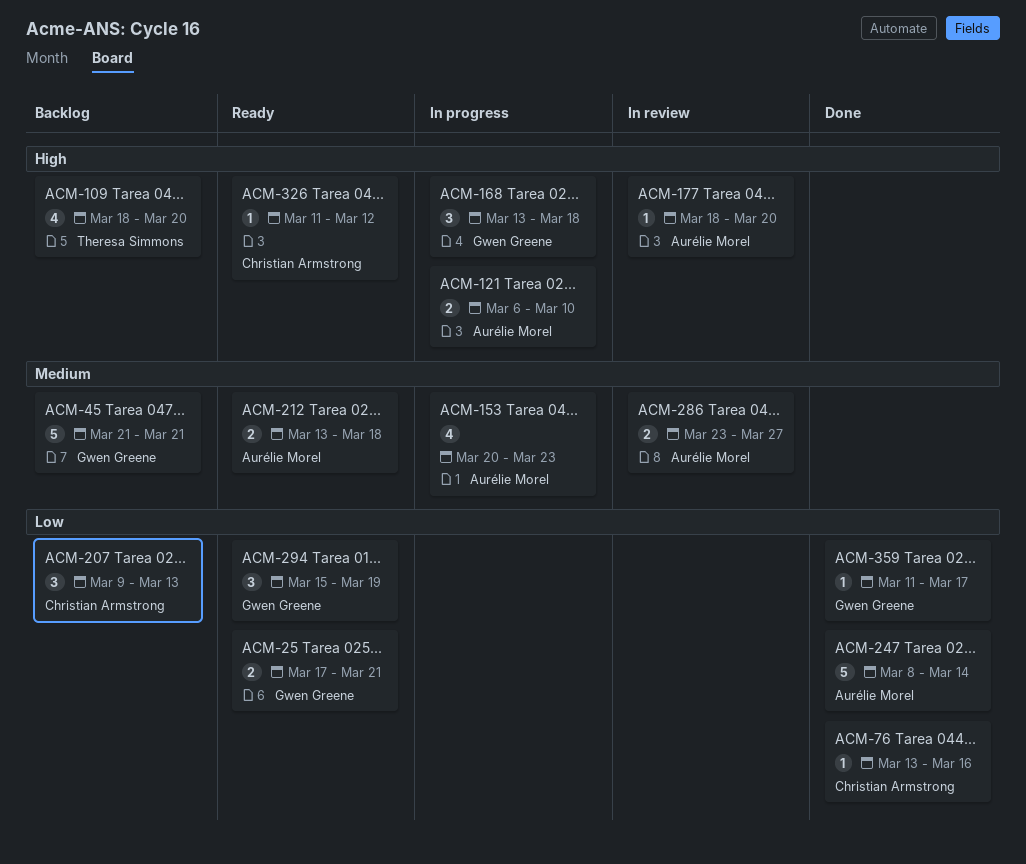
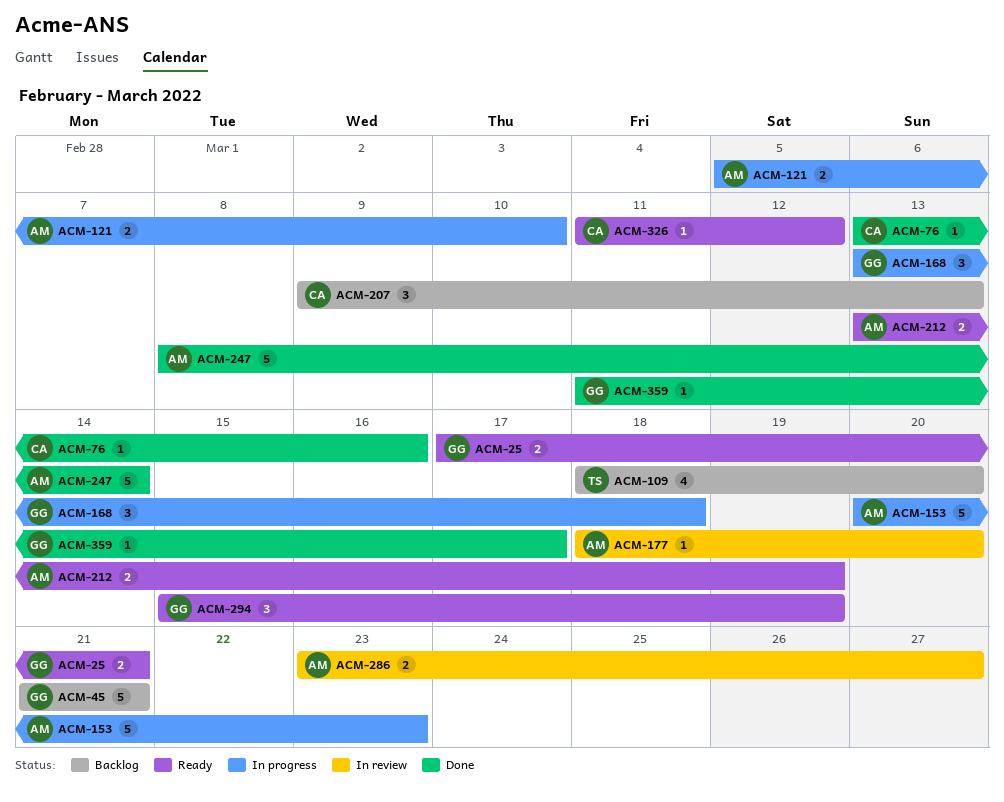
ACM-121, start: Mar 6 -> Mar 5
ACM-153, estimate: 4 -> 5
ACM-212, due: Mar 18 -> Mar 19

